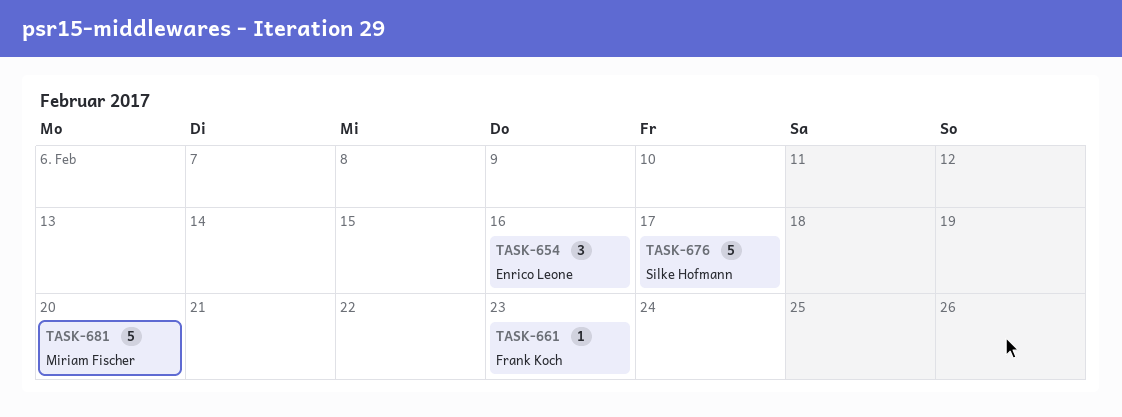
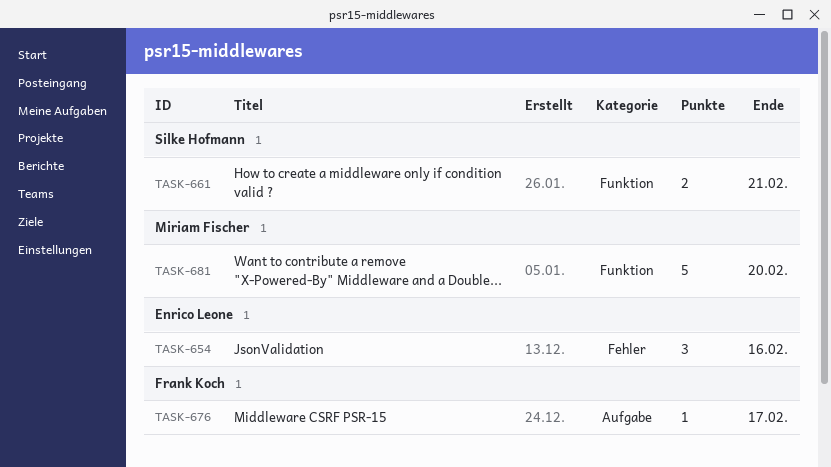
TASK-661, owner: Frank Koch -> Silke Hofmann
TASK-661, estimate: 1 -> 2
TASK-661, due: Feb 23 -> Feb 21
TASK-676, owner: Silke Hofmann -> Frank Koch
TASK-676, estimate: 5 -> 1

